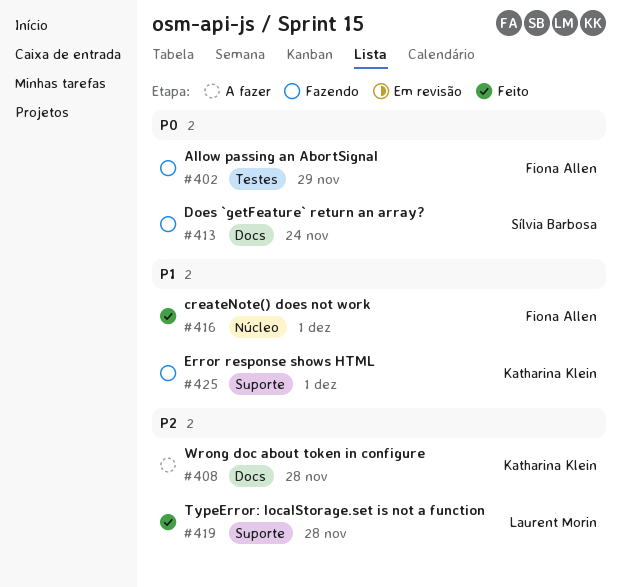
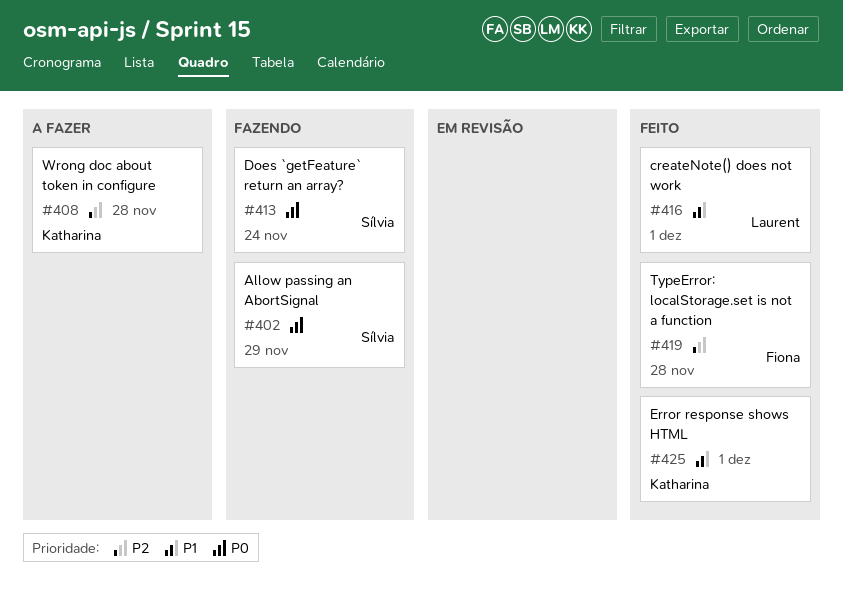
#402, owner: Fiona Allen -> Sílvia Barbosa
#416, owner: Fiona Allen -> Laurent Morin
#419, owner: Laurent Morin -> Fiona Allen
#425, status: Fazendo -> Feito

